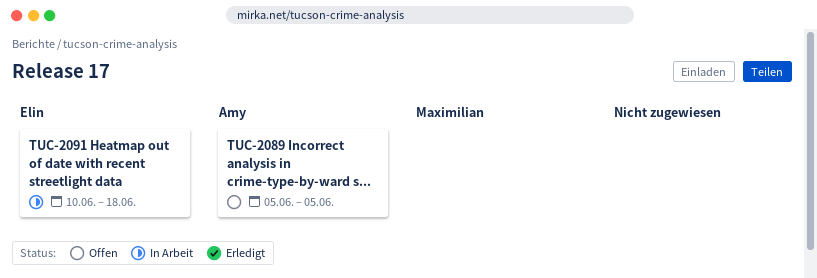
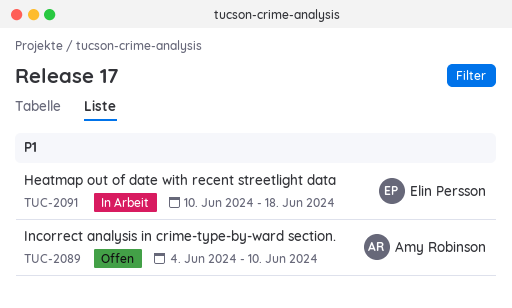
TUC-2089, start: Jun 5 -> Jun 4
TUC-2089, due: Jun 5 -> Jun 10

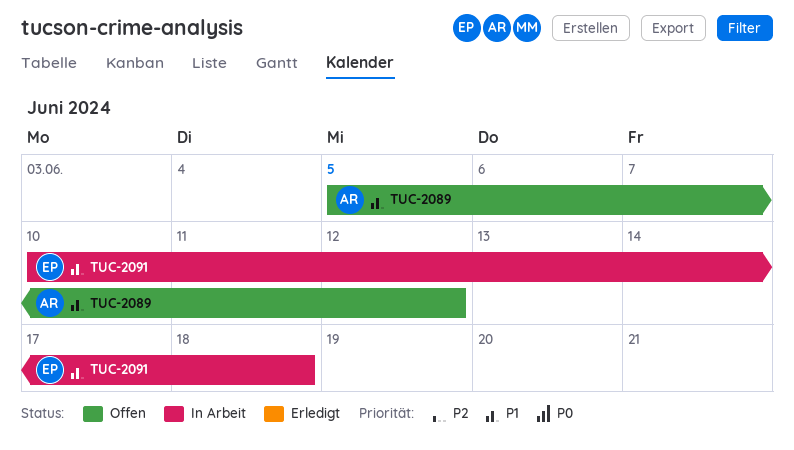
TUC-2089, start: Jun 4 -> Jun 5
TUC-2089, due: Jun 10 -> Jun 12

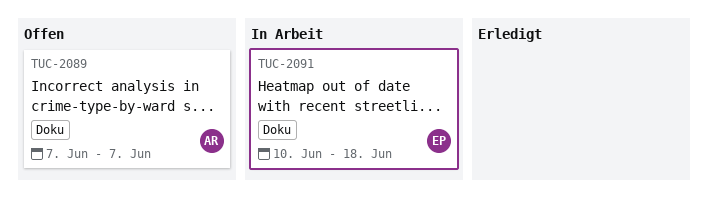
TUC-2089, start: Jun 5 -> Jun 7
TUC-2089, due: Jun 12 -> Jun 7

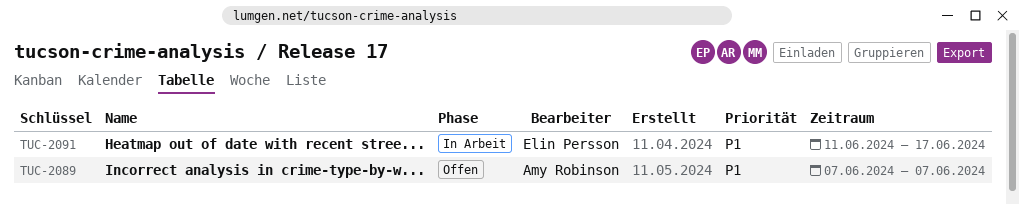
TUC-2091, start: Jun 10 -> Jun 11
TUC-2091, due: Jun 18 -> Jun 17

